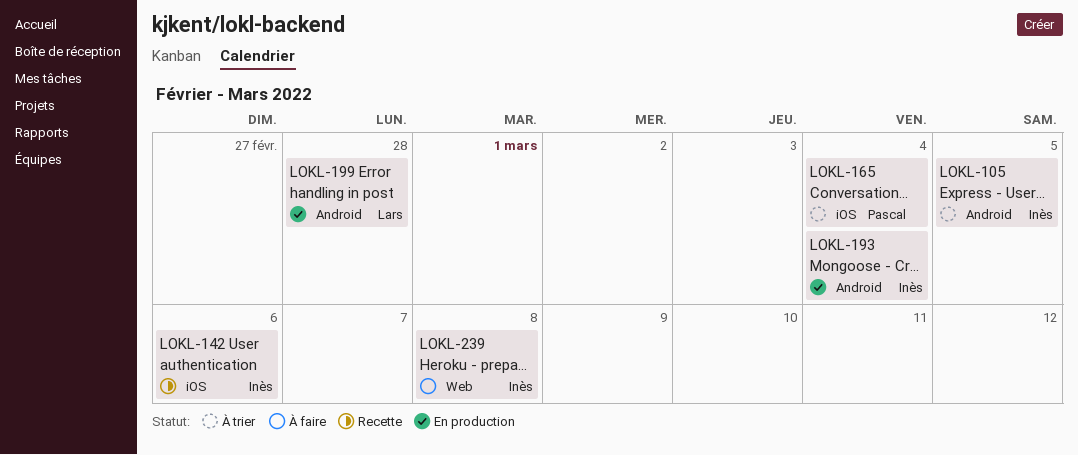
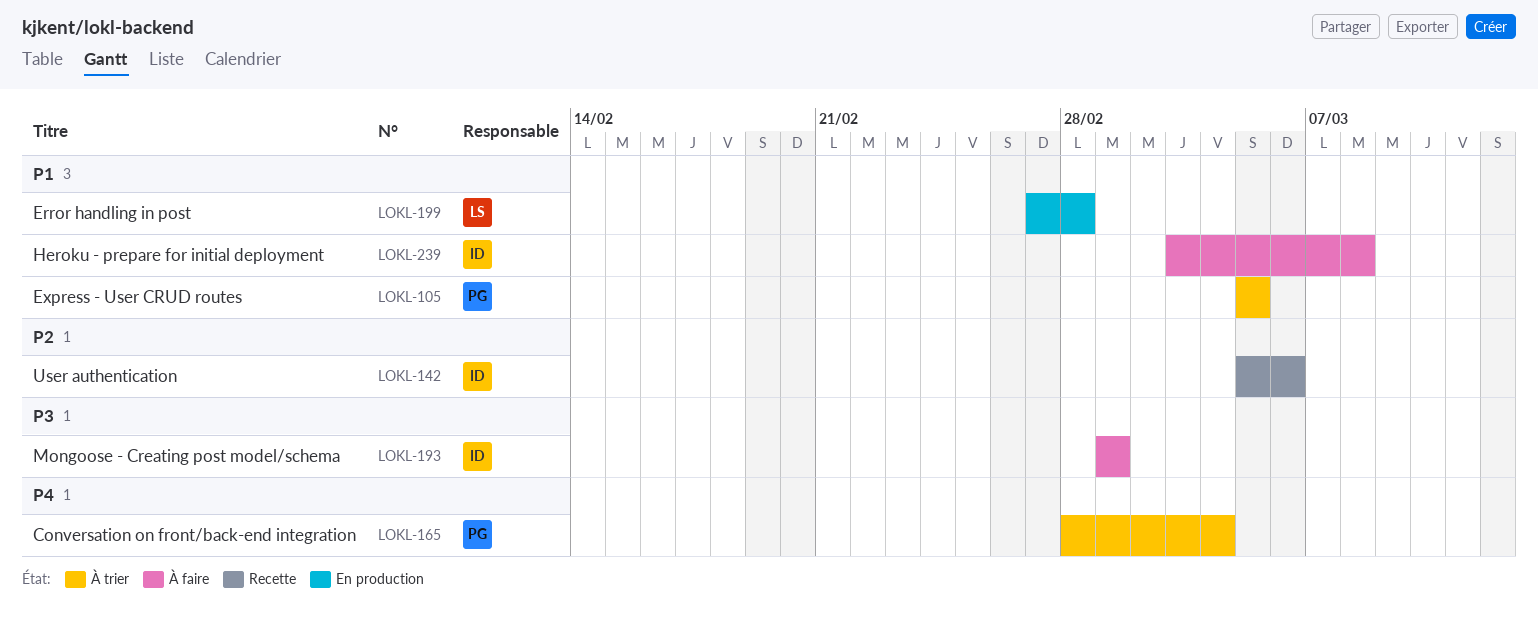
LOKL-105, owner: Inès -> Pascal
LOKL-193, status: En production -> À faire
LOKL-193, due: Mar 4 -> Mar 1

